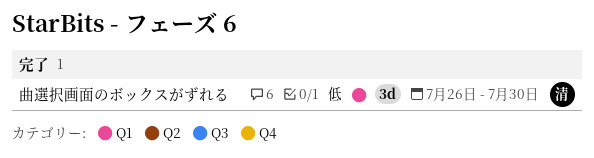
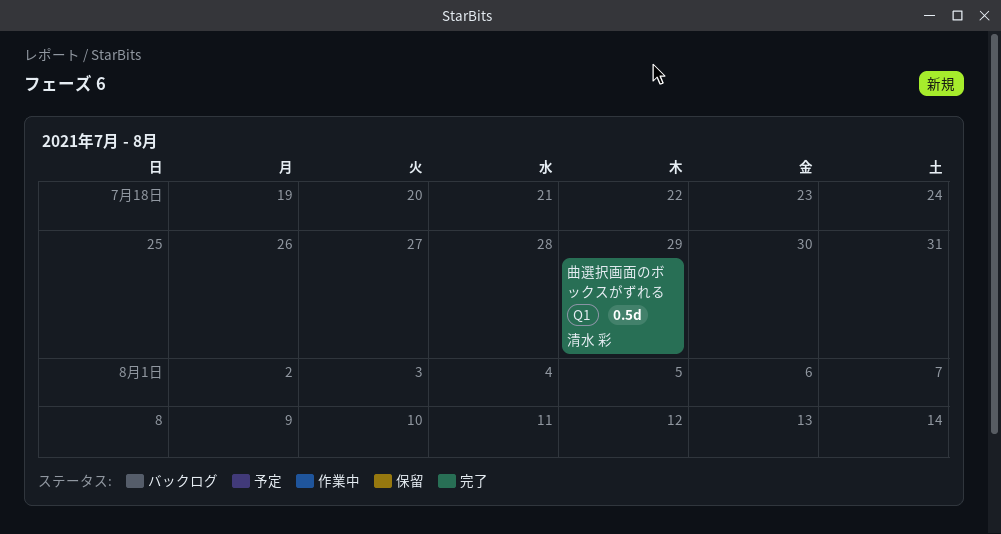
曲選択画面のボックスがずれる, estimate: 3d -> 0.5d
曲選択画面のボックスがずれる, due: Jul 30 -> Jul 29

